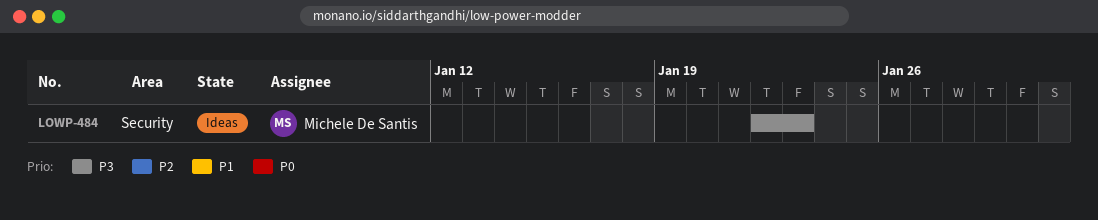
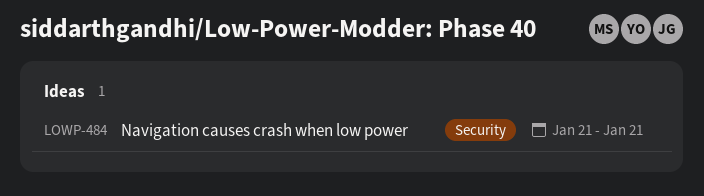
LOWP-484, start: Jan 22 -> Jan 21
LOWP-484, due: Jan 23 -> Jan 21

